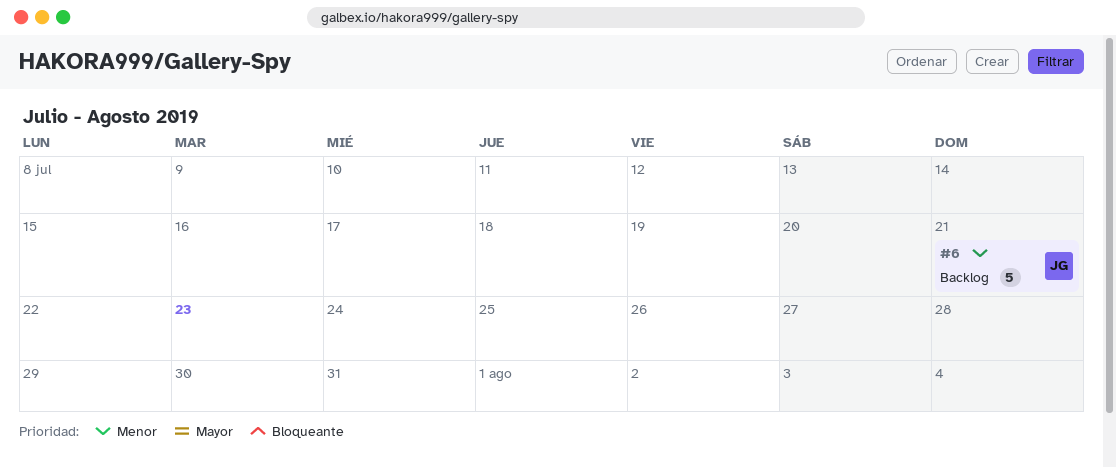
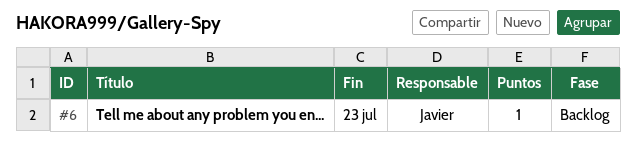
#6, estimate: 5 -> 1
#6, due: Jul 21 -> Jul 23

